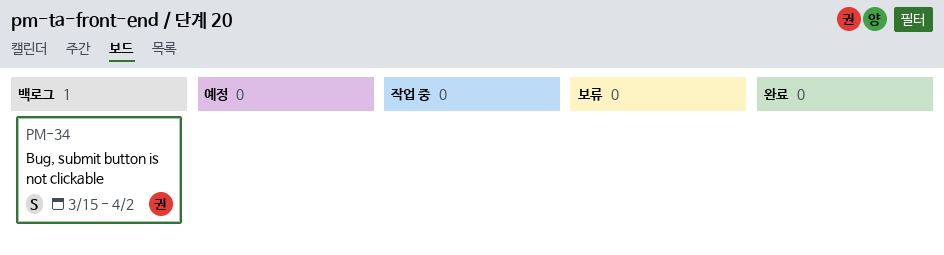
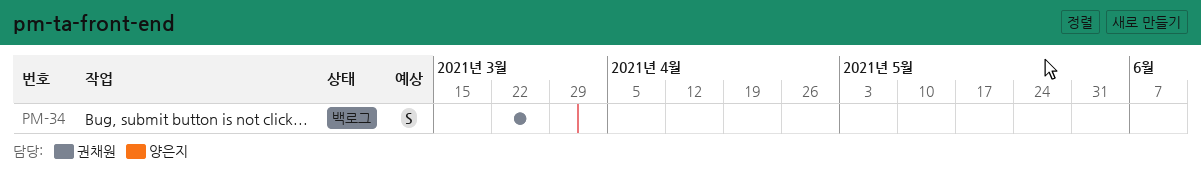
PM-34, start: Mar 15 -> Mar 22
PM-34, due: Apr 2 -> Mar 26

